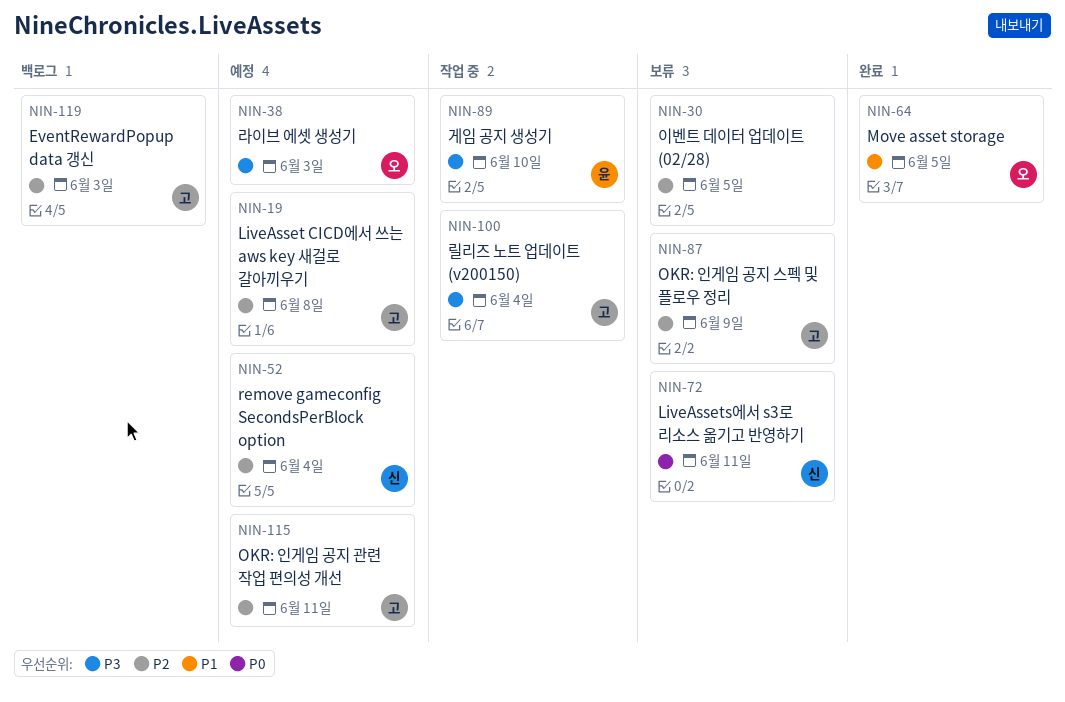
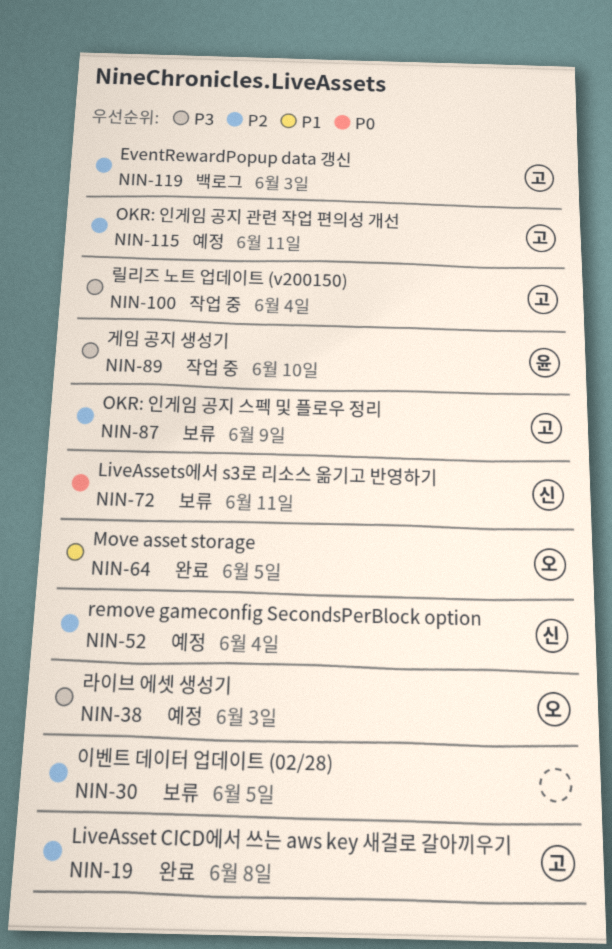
NIN-19, status: 예정 -> 완료

